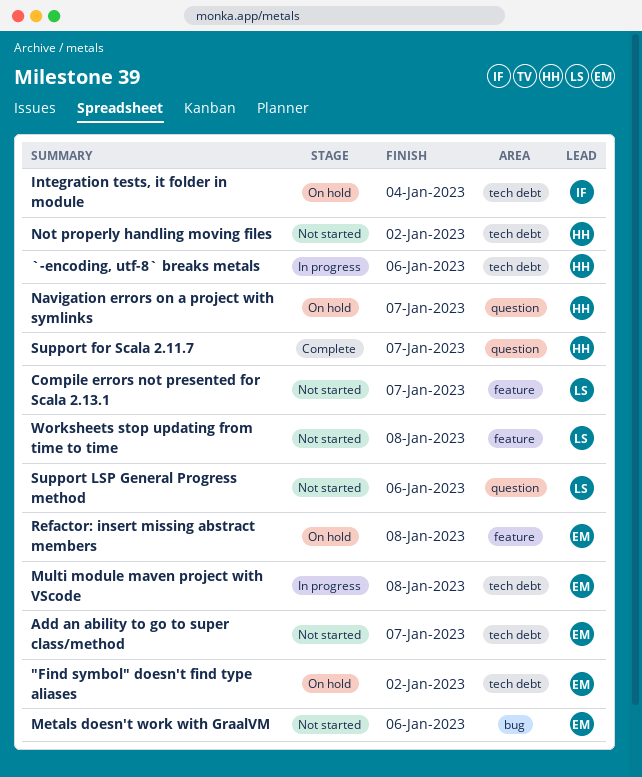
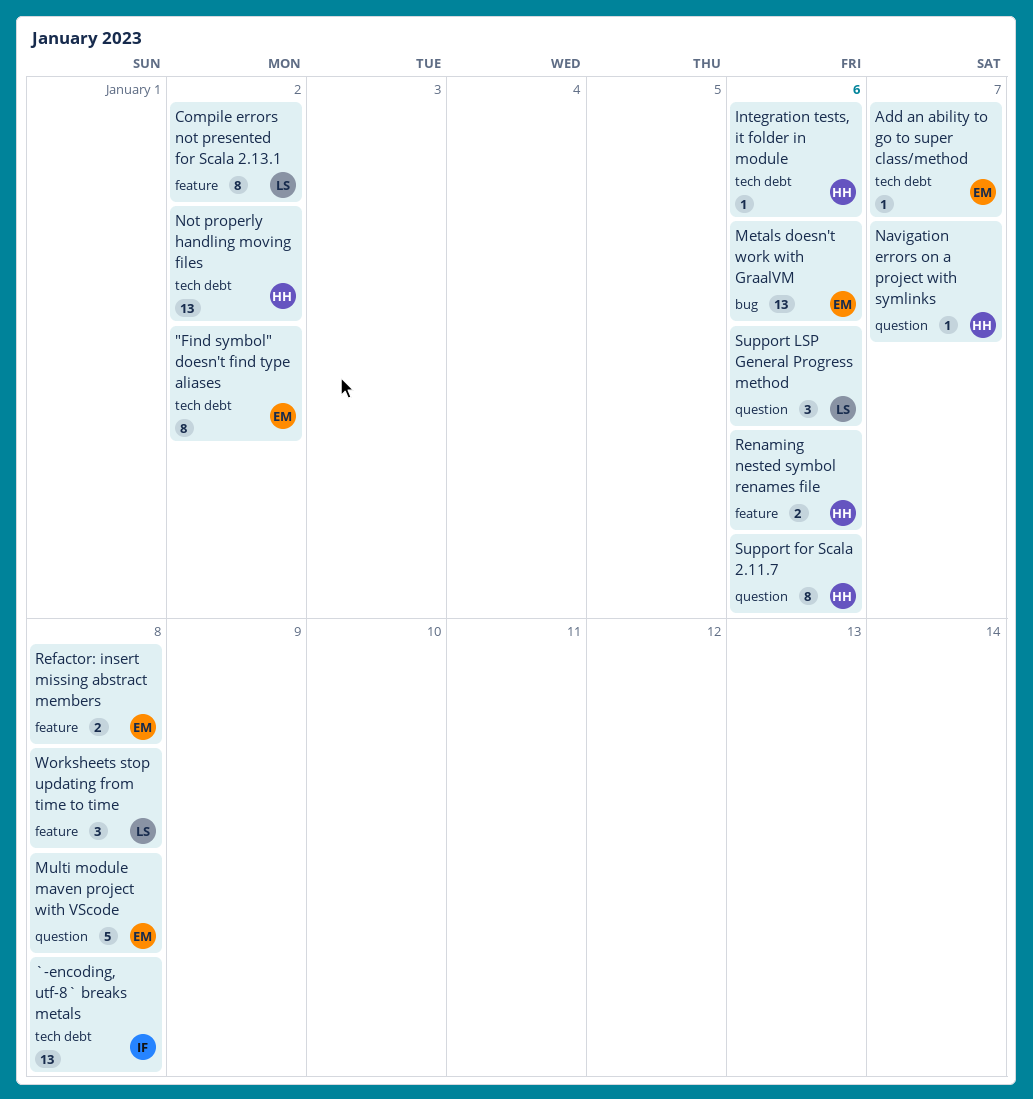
`-encoding, utf-8` breaks metals, owner: HH -> IF
`-encoding, utf-8` breaks metals, due: Jan 6 -> Jan 8
Compile errors not presented for Scala 2.13.1, due: Jan 7 -> Jan 2
Integration tests, it folder in module, owner: IF -> HH
Integration tests, it folder in module, due: Jan 4 -> Jan 6
Multi module maven project with VScode, label: tech debt -> question
Renaming nested symbol renames file: none -> present
Support for Scala 2.11.7, due: Jan 7 -> Jan 6

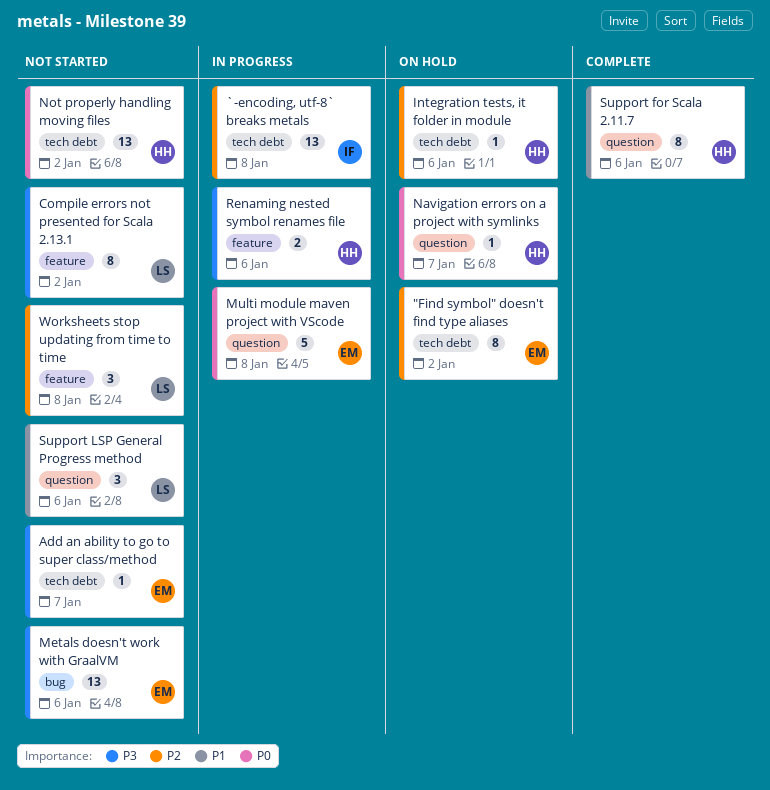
Refactor: insert missing abstract members: present -> none

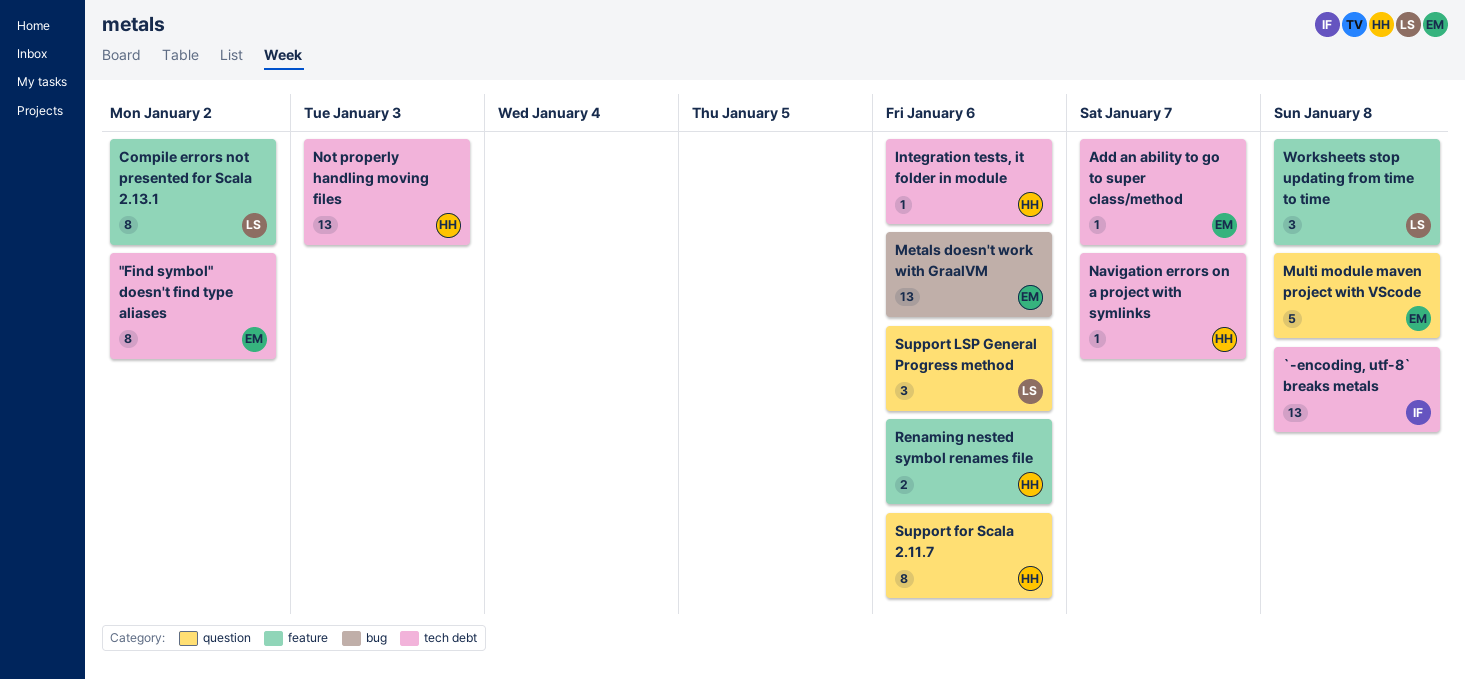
Navigation errors on a project with symlinks, label: question -> tech debt
Not properly handling moving files, due: Jan 2 -> Jan 3

